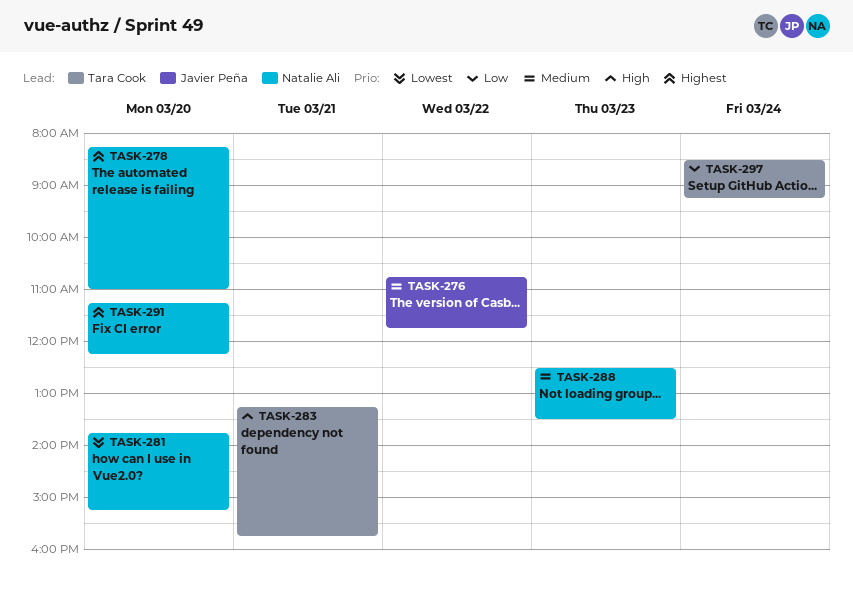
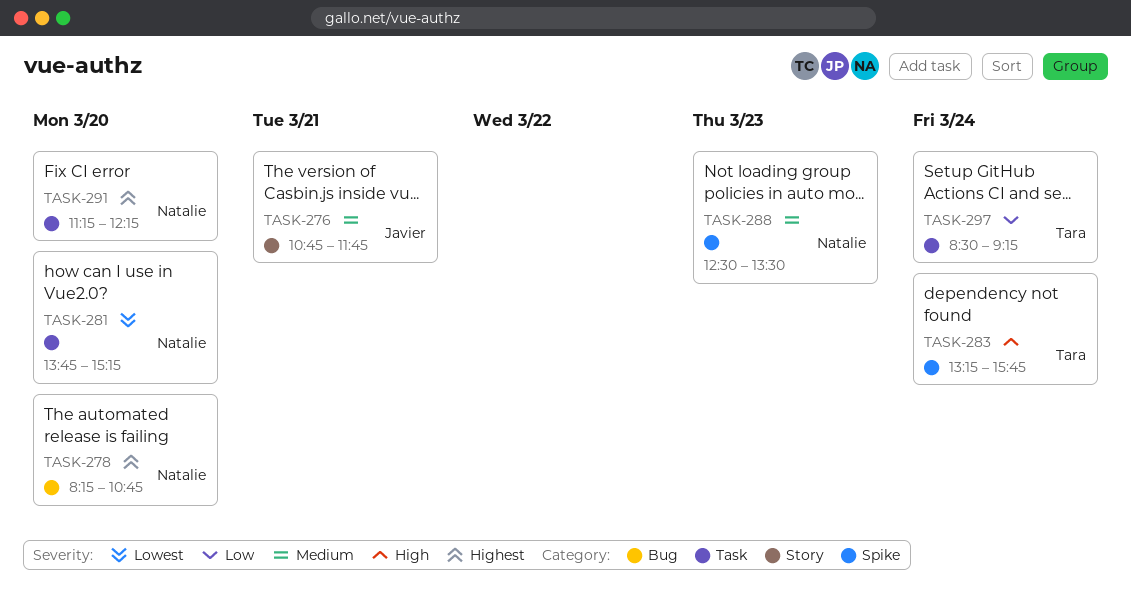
TASK-276, day: Mar 22 -> Mar 21
TASK-278, ends: 11:00 -> 10:45
TASK-283, day: Mar 21 -> Mar 24

